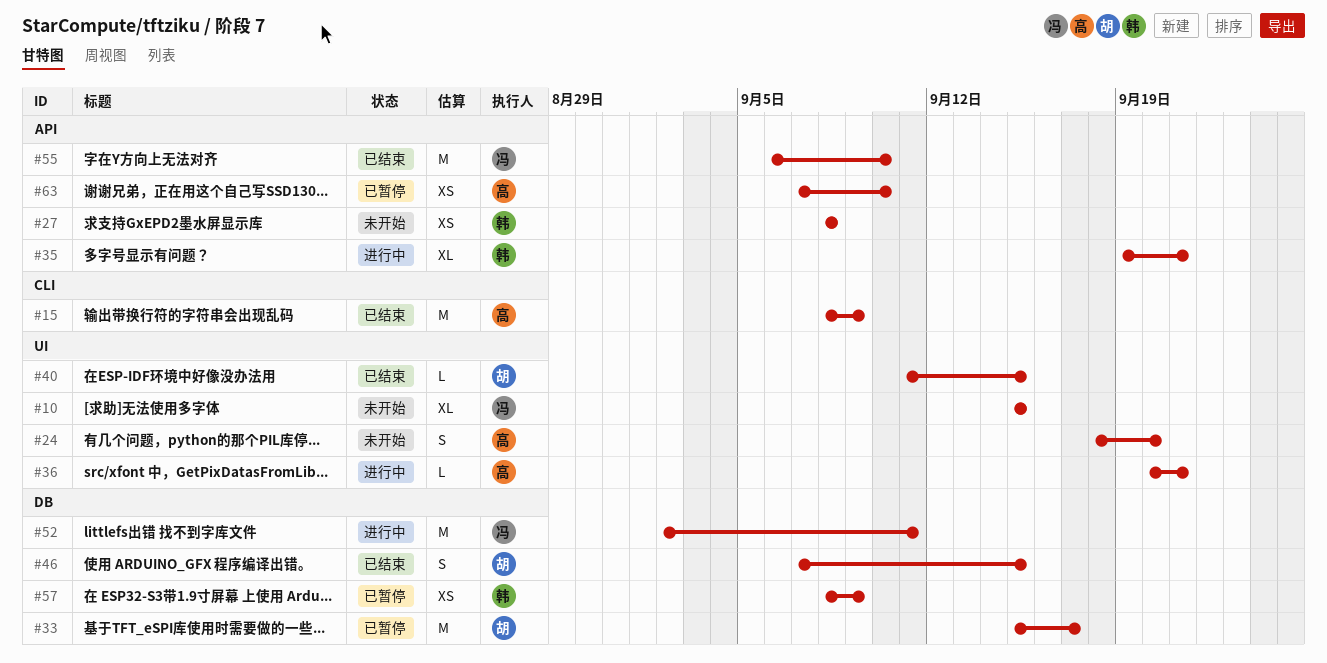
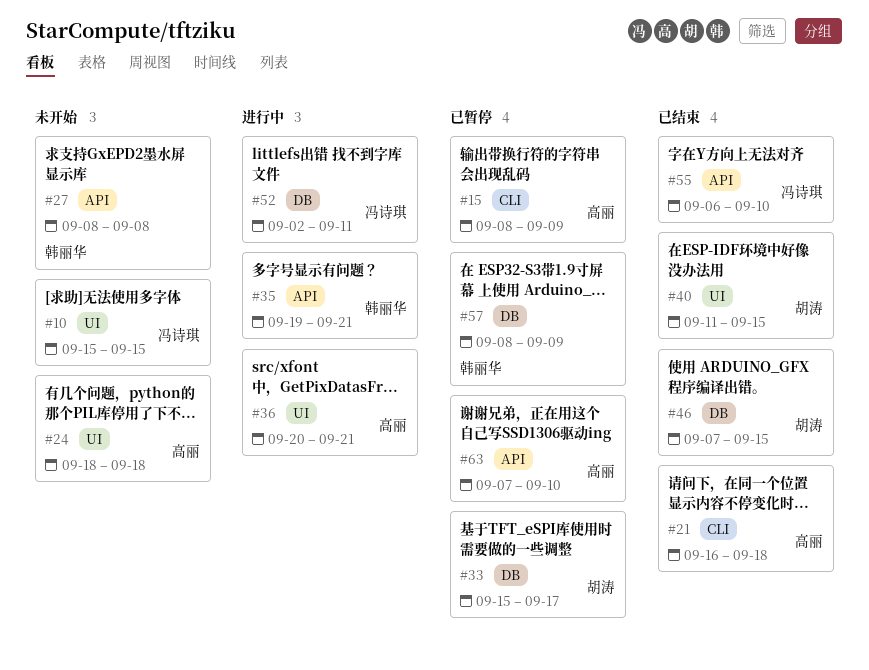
#15, status: 已结束 -> 已暂停
#21: none -> present
#24, due: Sep 20 -> Sep 18

